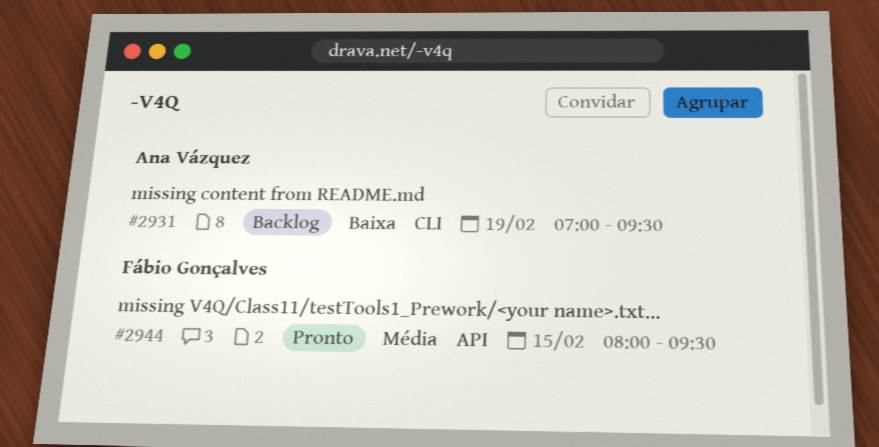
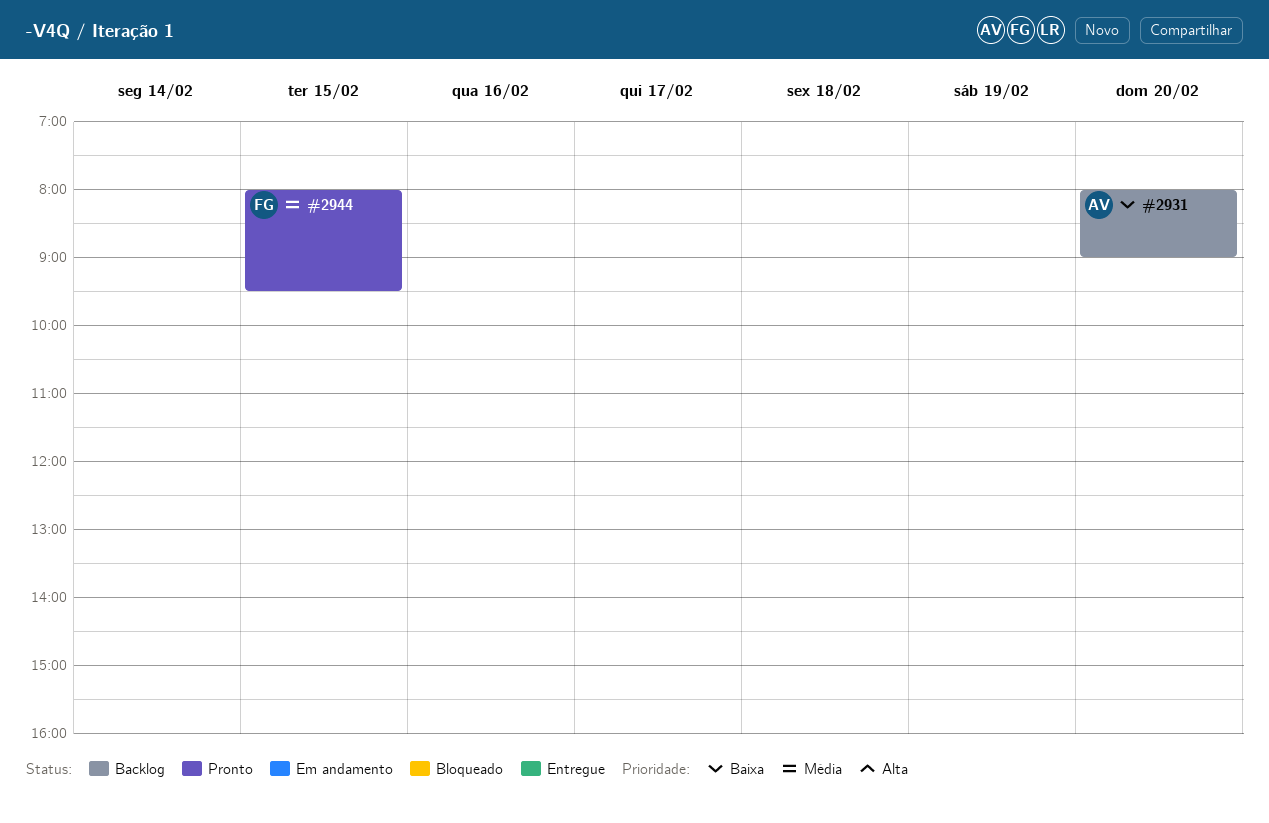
#2931, day: Feb 19 -> Feb 20
#2931, begins: 07:00 -> 08:00
#2931, ends: 09:30 -> 09:00

